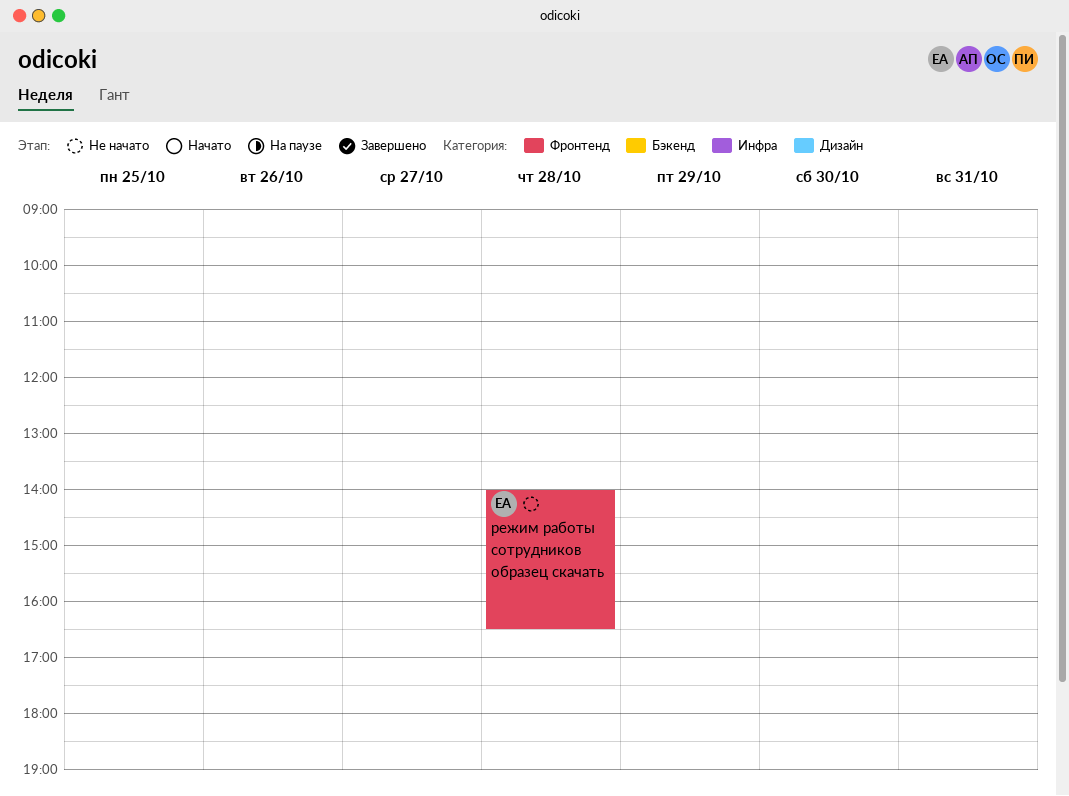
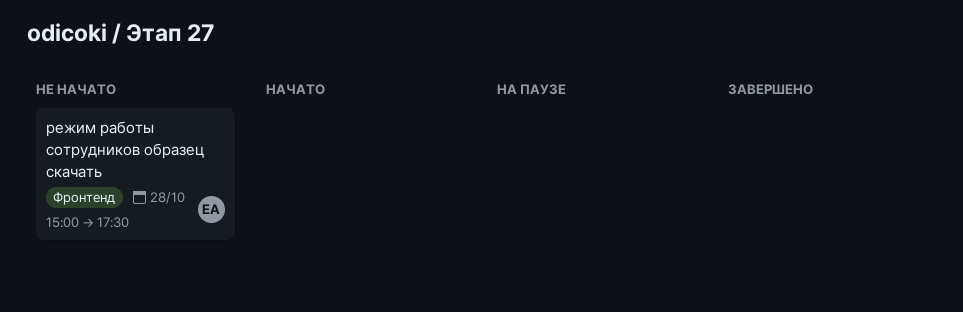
режим работы сотрудников образец скачать, begins: 14:00 -> 15:00
режим работы сотрудников образец скачать, ends: 16:30 -> 17:30

